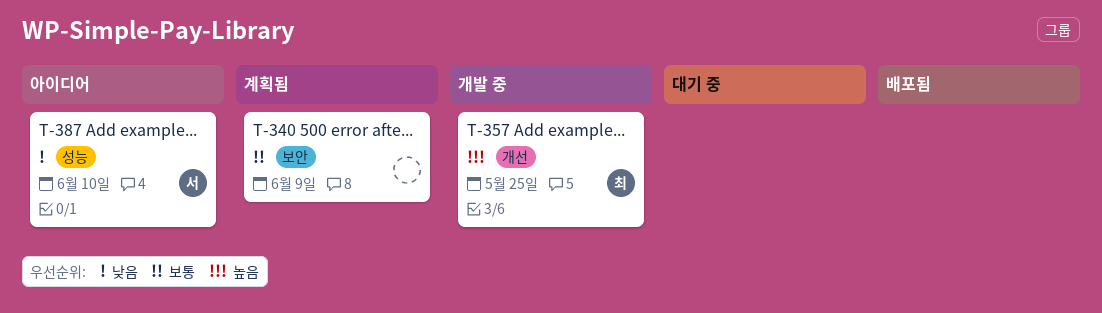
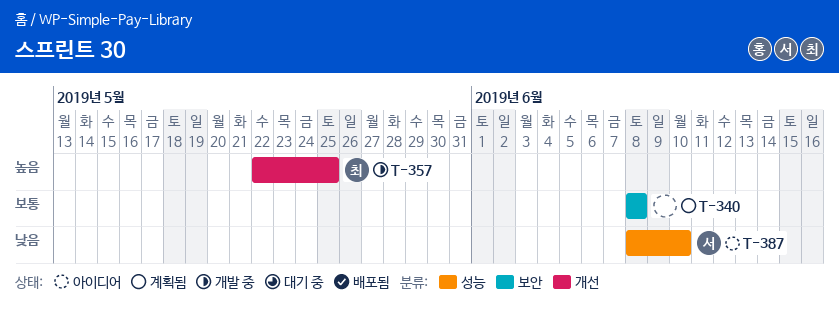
T-340, due: Jun 9 -> Jun 8

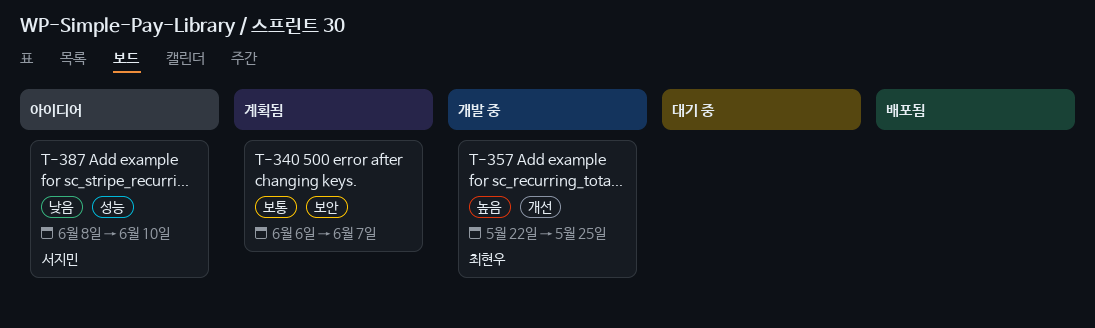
T-340, start: Jun 8 -> Jun 6
T-340, due: Jun 8 -> Jun 7

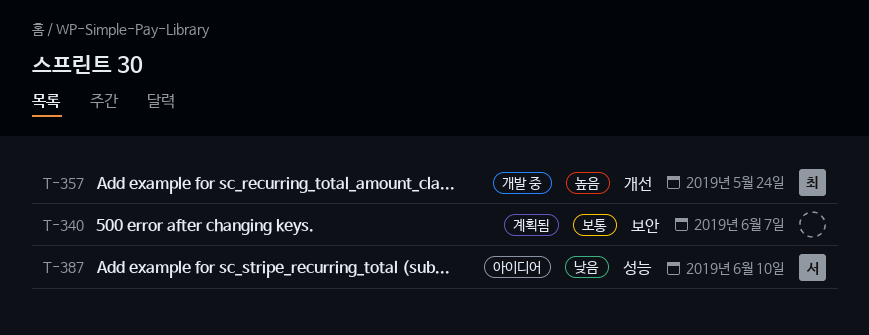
T-357, due: May 25 -> May 24

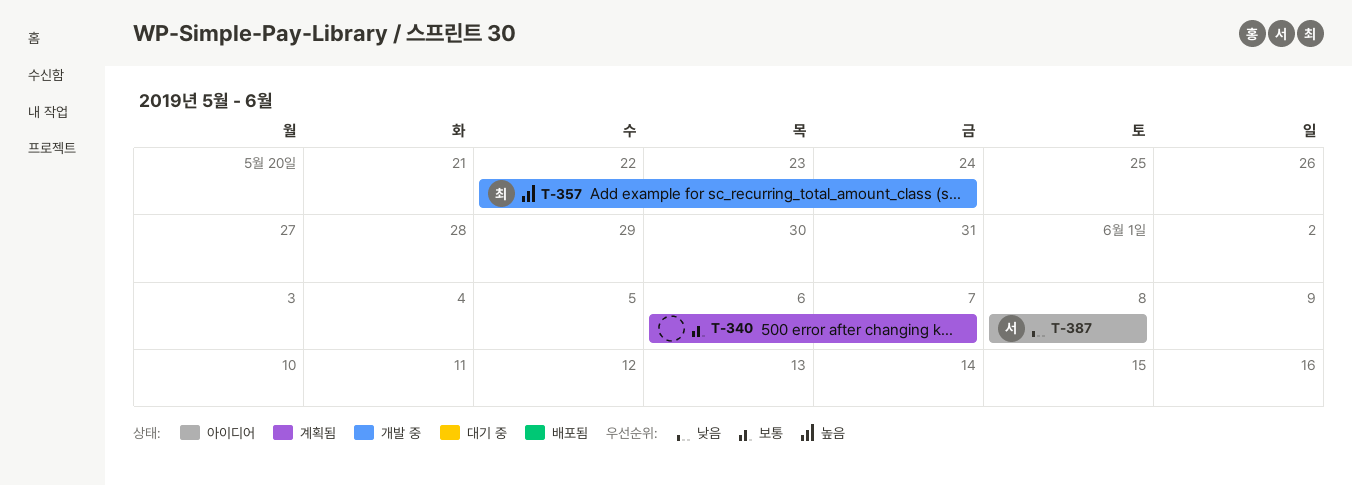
T-387, due: Jun 10 -> Jun 8

